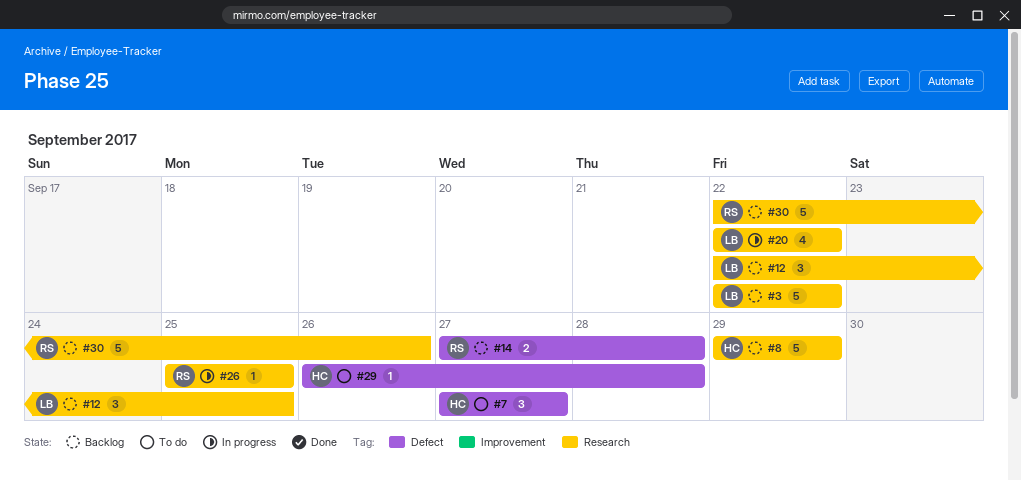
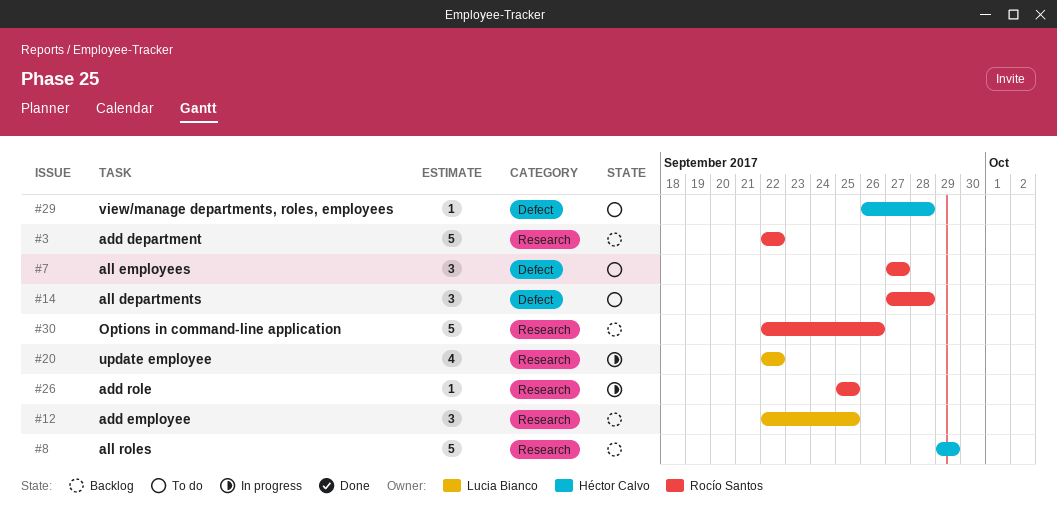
#3, owner: Lucia Bianco -> Rocío Santos
#7, owner: Héctor Calvo -> Rocío Santos
#14, status: Backlog -> To do
#14, estimate: 2 -> 3

